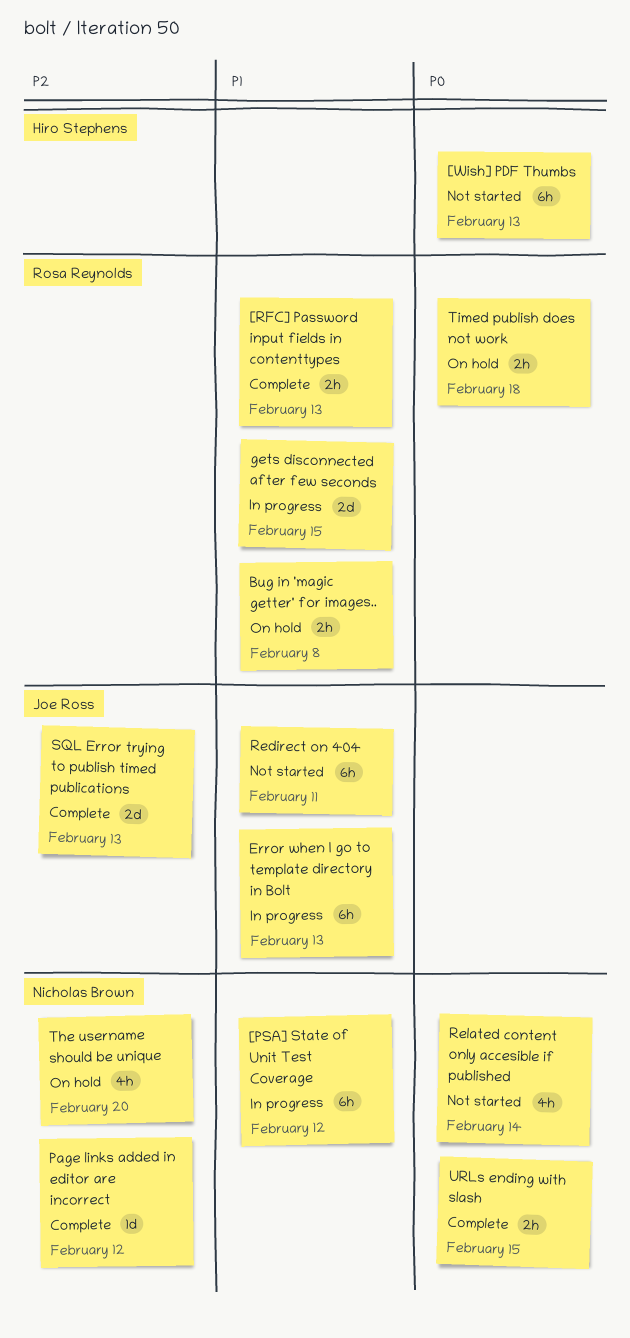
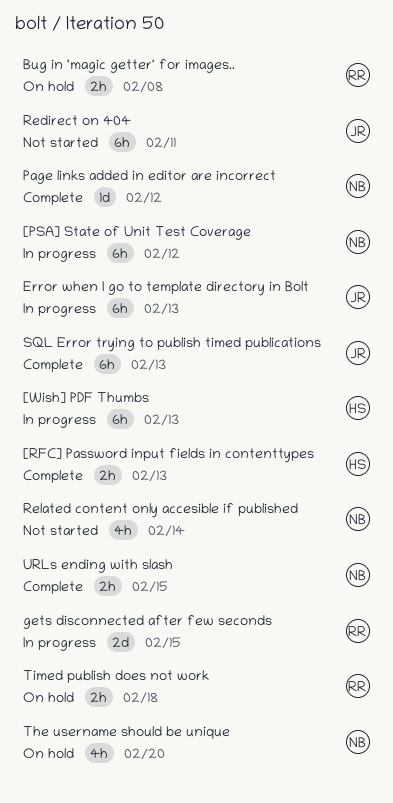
[RFC] Password input fields in contenttypes, owner: Rosa Reynolds -> Hiro Stephens
[Wish] PDF Thumbs, status: Not started -> In progress
SQL Error trying to publish timed publications, estimate: 2d -> 6h

